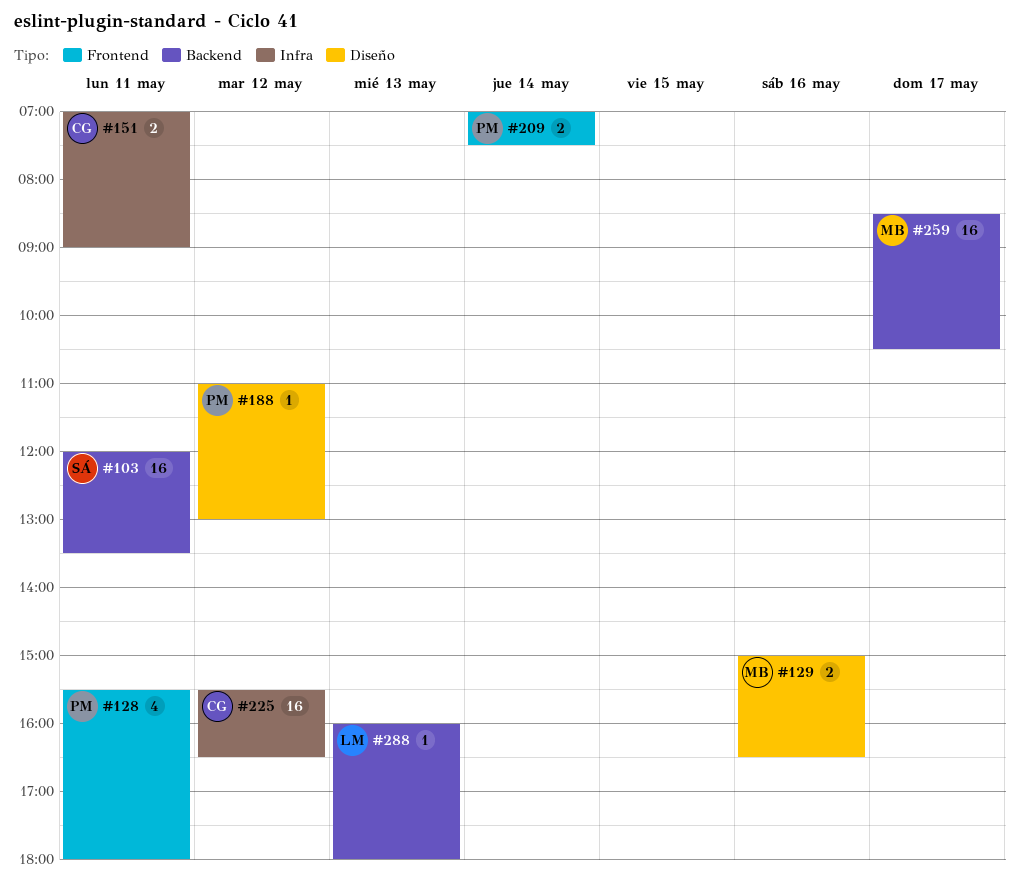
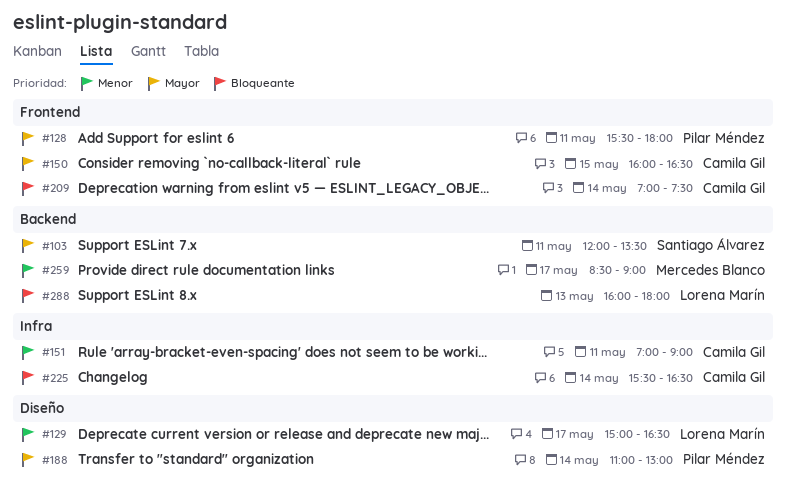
#129, owner: Mercedes Blanco -> Lorena Marín
#129, day: May 16 -> May 17
#150: none -> present
#188, day: May 12 -> May 14
#209, owner: Pilar Méndez -> Camila Gil
#225, day: May 12 -> May 14
#259, ends: 10:30 -> 09:00

